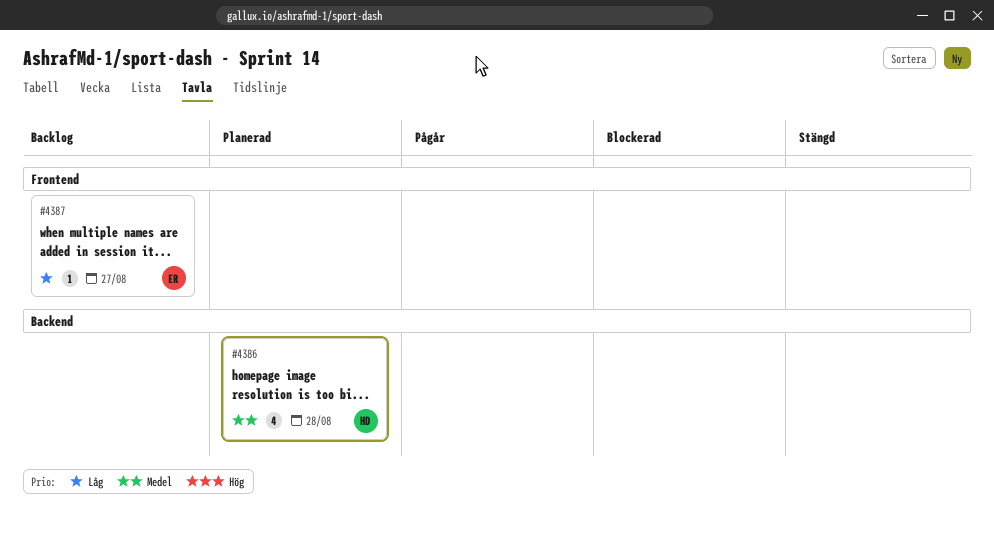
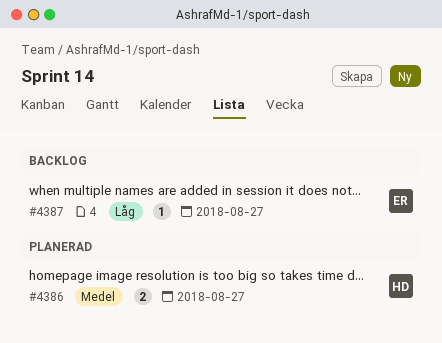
#4386, estimate: 4 -> 2
#4386, due: Aug 28 -> Aug 27

